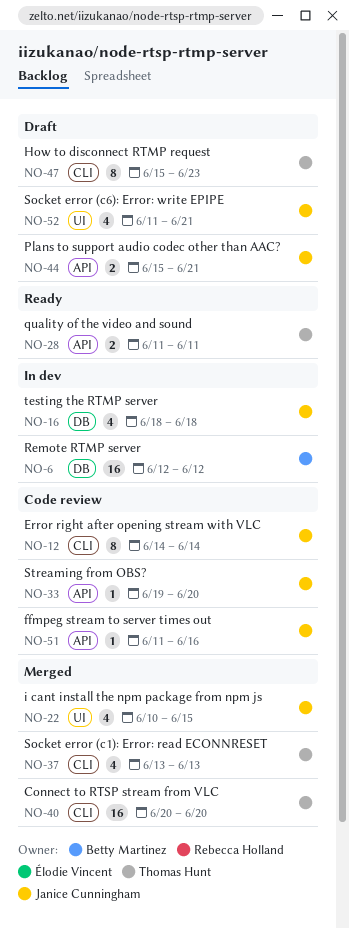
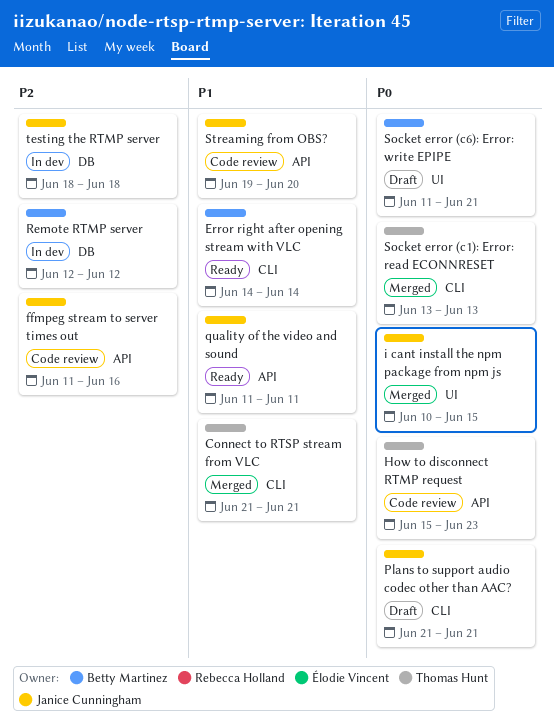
Connect to RTSP stream from VLC, start: Jun 20 -> Jun 21
Connect to RTSP stream from VLC, due: Jun 20 -> Jun 21
Error right after opening stream with VLC, status: Code review -> Ready
Error right after opening stream with VLC, owner: Janice Cunningham -> Betty Martinez
How to disconnect RTMP request, status: Draft -> Code review
How to disconnect RTMP request, label: CLI -> API
Plans to support audio codec other than AAC?, label: API -> CLI
Plans to support audio codec other than AAC?, start: Jun 15 -> Jun 21
quality of the video and sound, owner: Thomas Hunt -> Janice Cunningham
Socket error (c6): Error: write EPIPE, owner: Janice Cunningham -> Betty Martinez

